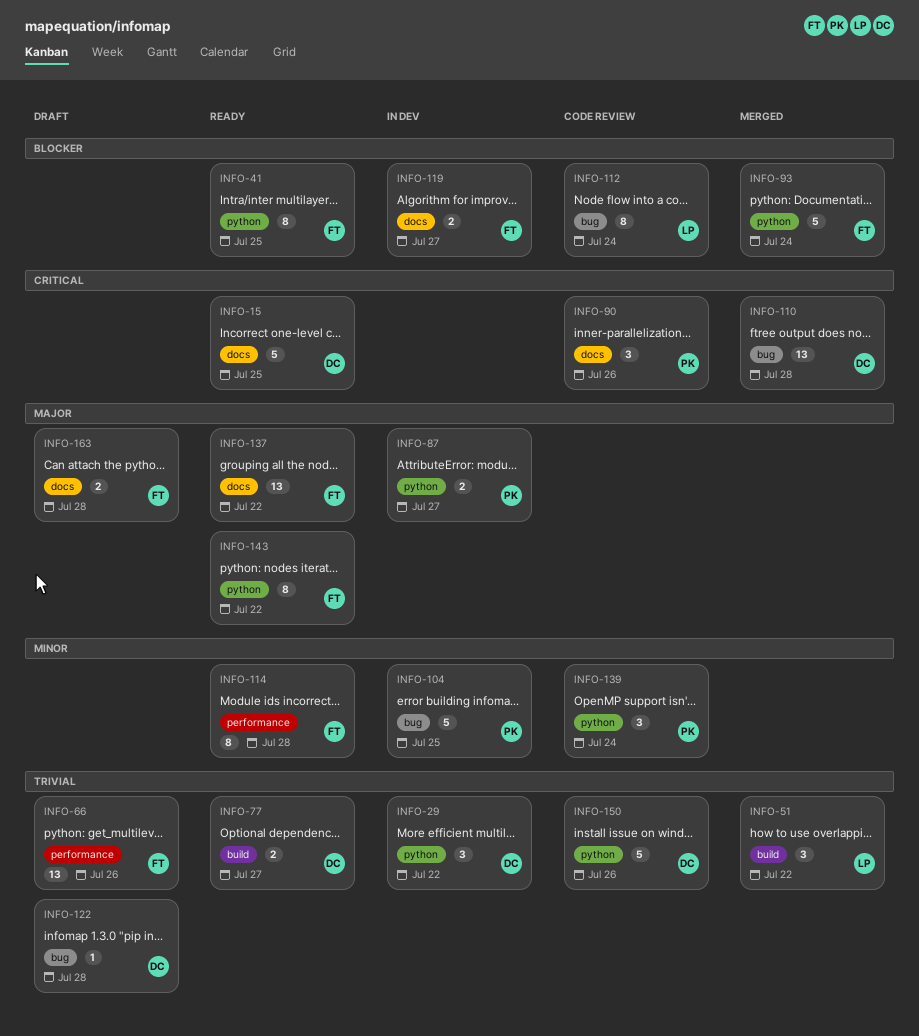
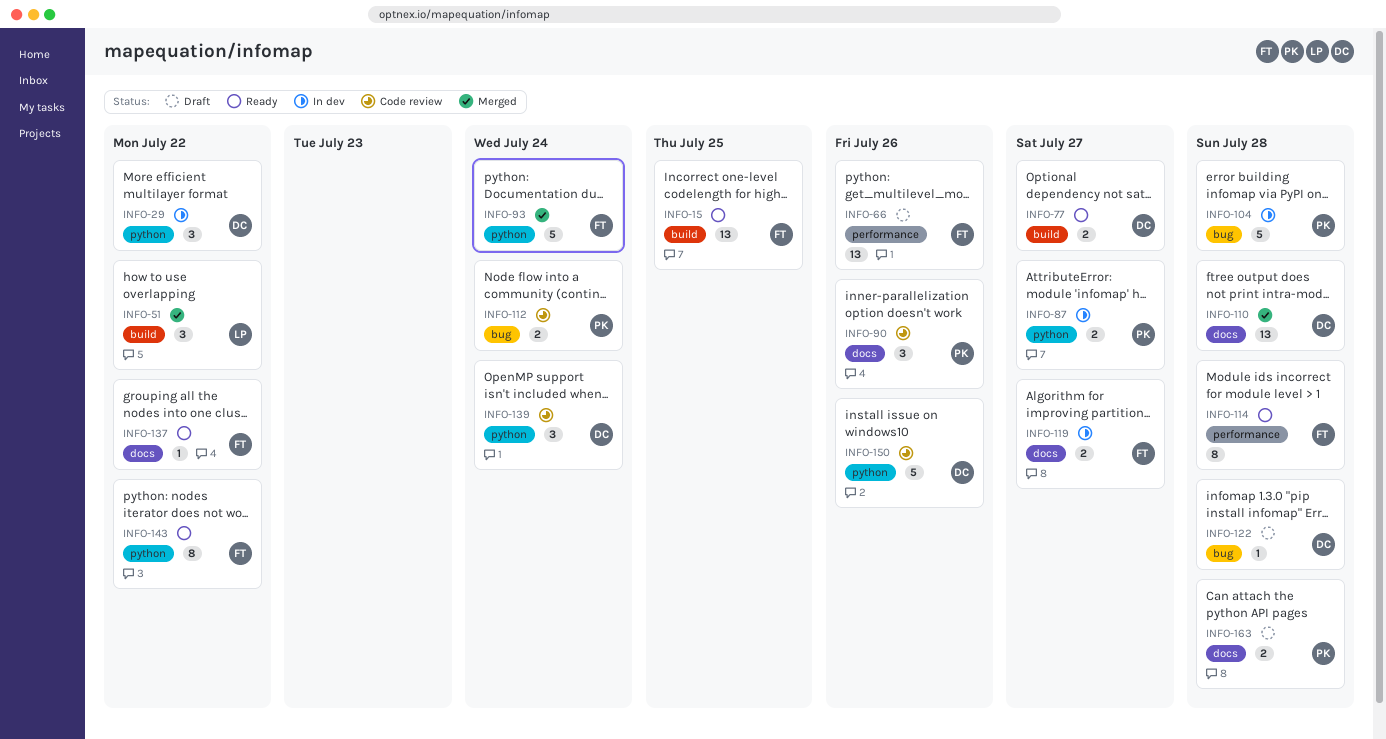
INFO-15, owner: DC -> FT
INFO-15, label: docs -> build
INFO-15, estimate: 5 -> 13
INFO-41: present -> none
INFO-104, due: Jul 25 -> Jul 28
INFO-110, label: bug -> docs
INFO-112, owner: LP -> PK
INFO-112, estimate: 8 -> 2
INFO-137, estimate: 13 -> 1
INFO-139, owner: PK -> DC
INFO-163, owner: FT -> PK

